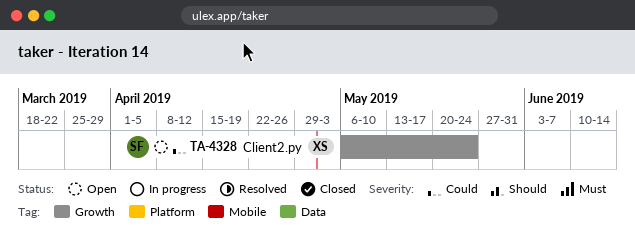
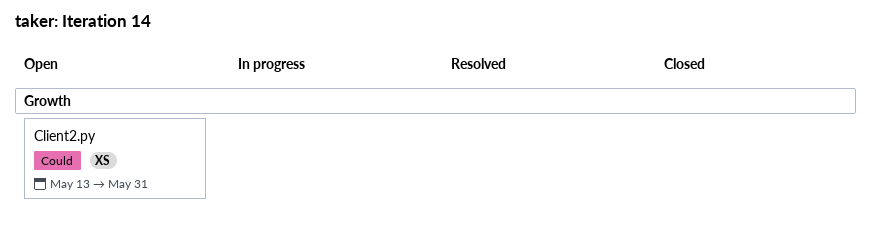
Client2.py, start: May 6 -> May 13
Client2.py, due: May 24 -> May 31

